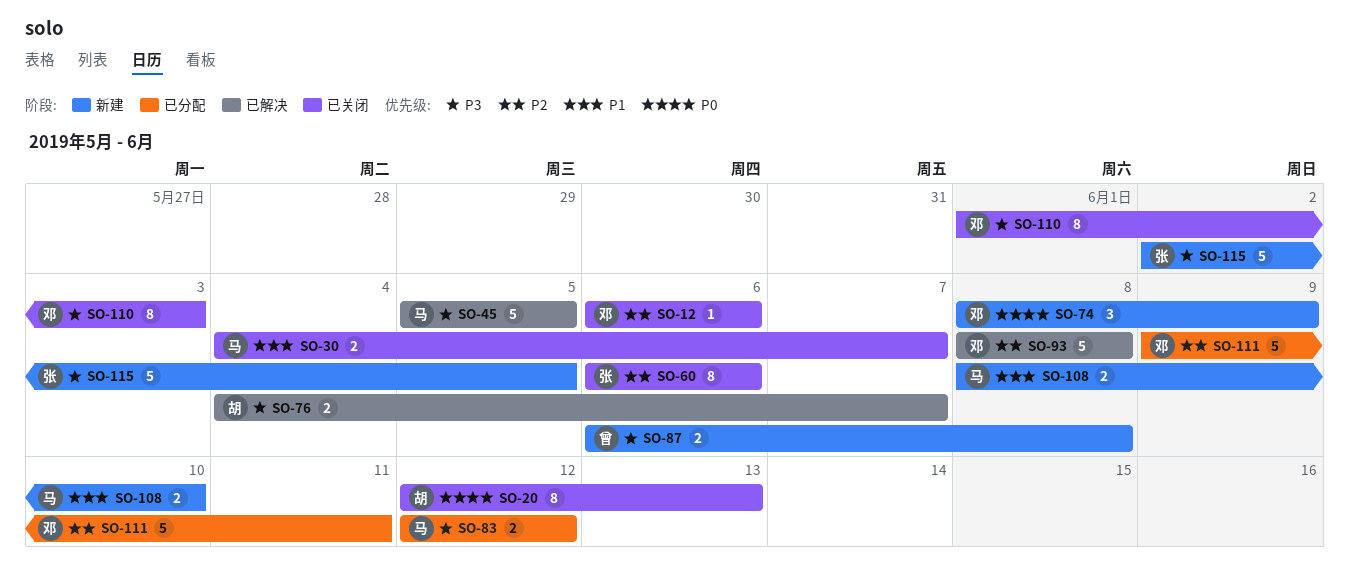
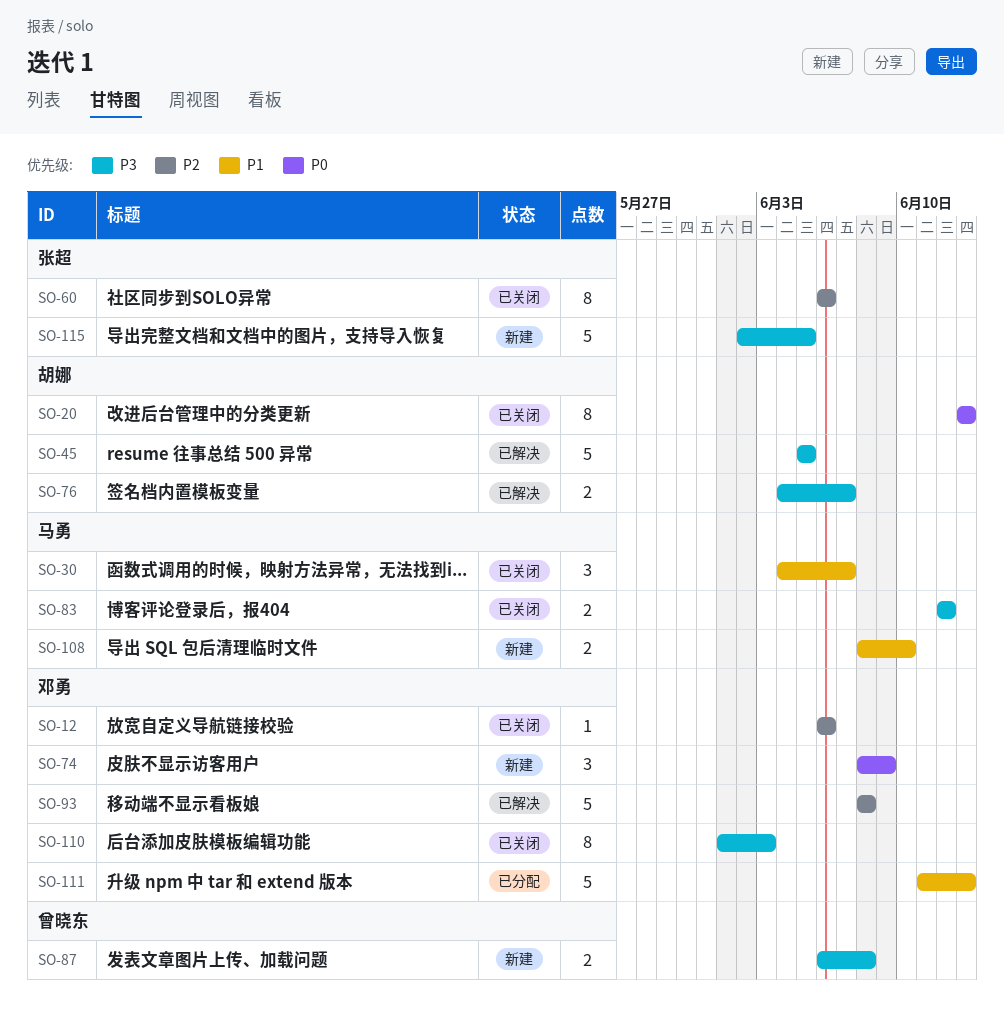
SO-20, start: Jun 12 -> Jun 13
SO-30, estimate: 2 -> 3
SO-45, owner: 马勇 -> 胡娜
SO-83, status: 已分配 -> 已关闭
SO-111, priority: P2 -> P1
SO-111, start: Jun 9 -> Jun 11
SO-111, due: Jun 11 -> Jun 13

